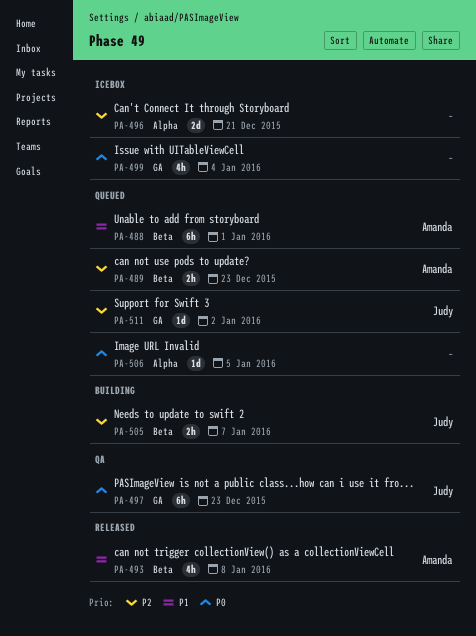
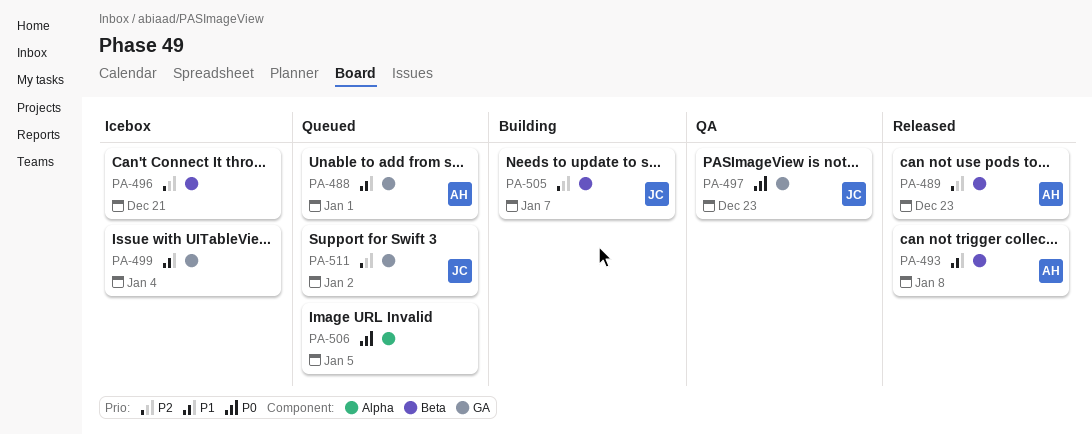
PA-488, label: Beta -> GA
PA-489, status: Queued -> Released
PA-496, label: Alpha -> Beta
PA-499, priority: P0 -> P1

